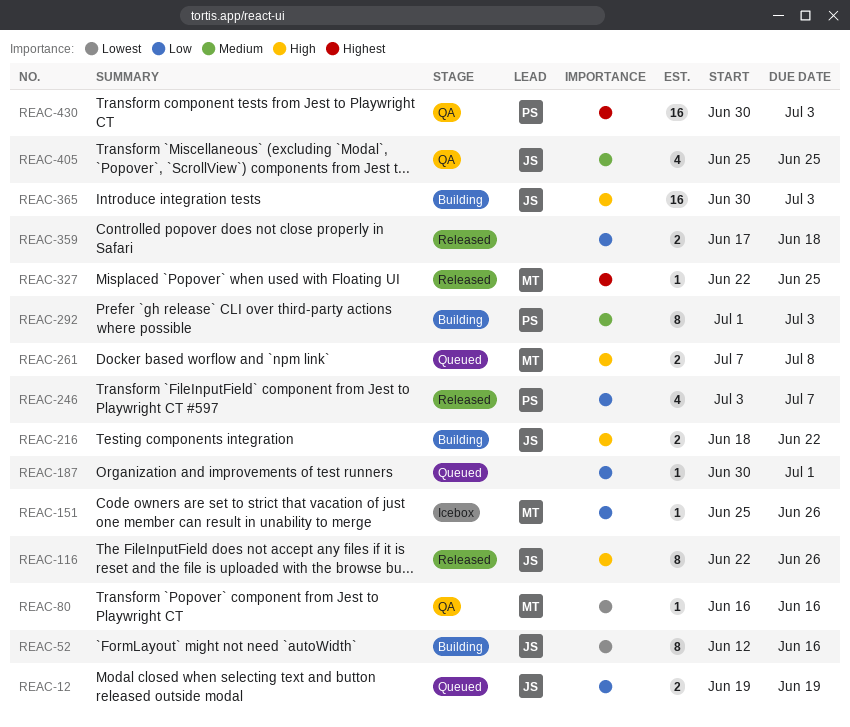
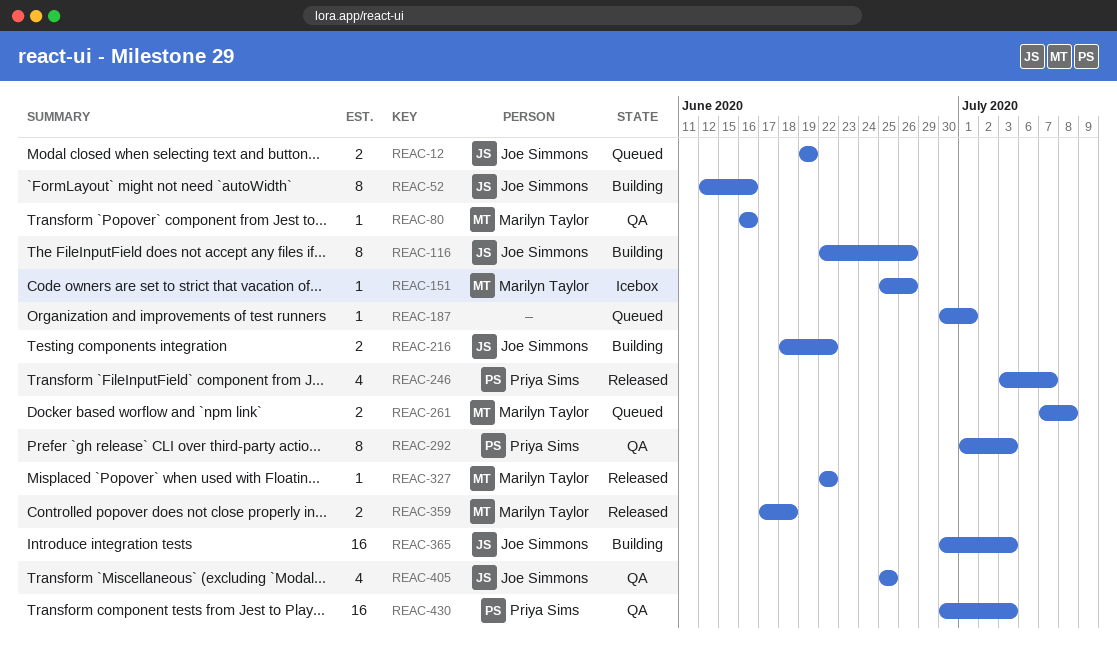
REAC-116, status: Released -> Building
REAC-292, status: Building -> QA
REAC-327, due: Jun 25 -> Jun 22
REAC-359, owner: none -> Marilyn Taylor

